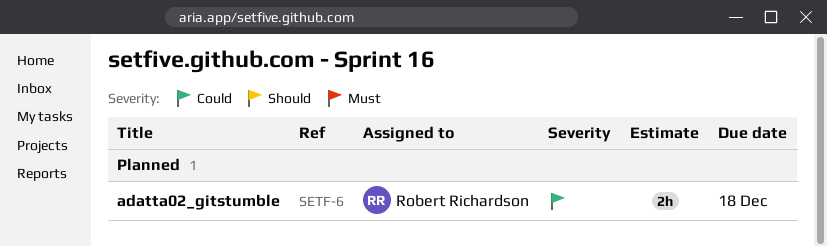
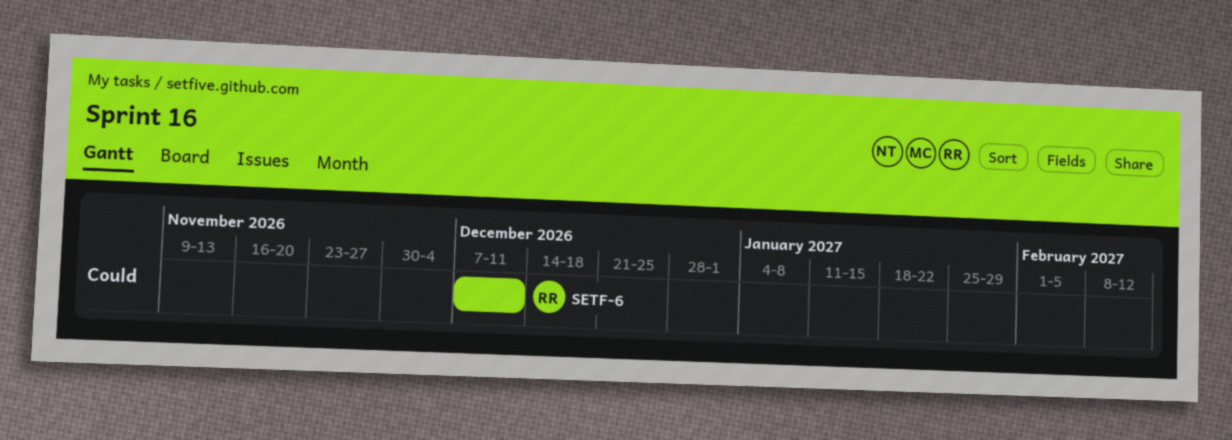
SETF-6, due: Dec 18 -> Dec 11

